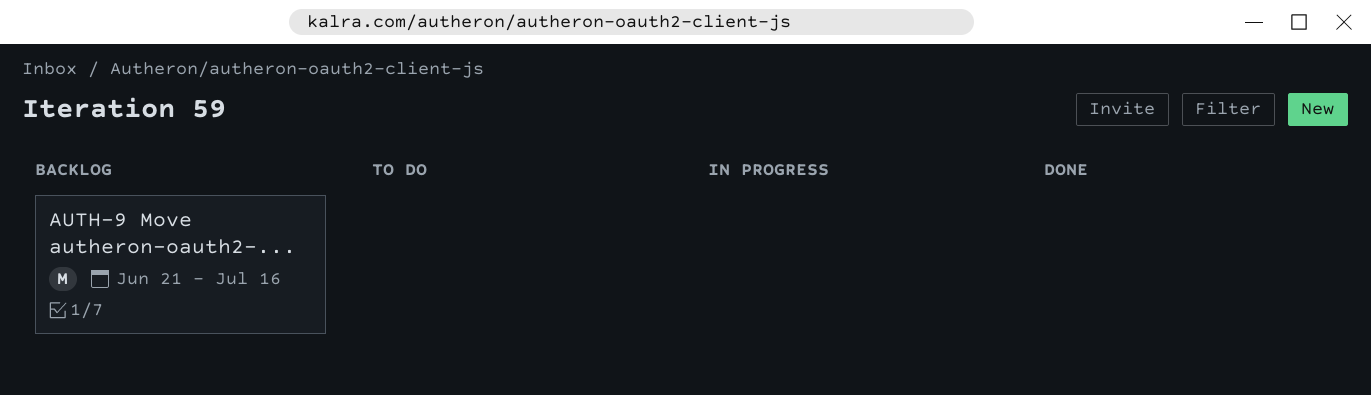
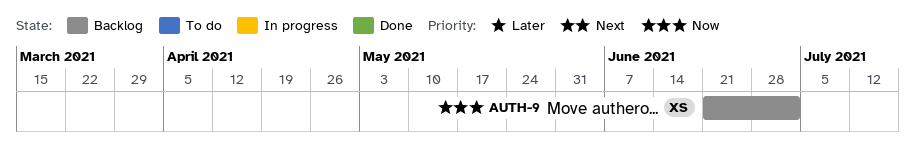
AUTH-9, estimate: M -> XS
AUTH-9, due: Jul 16 -> Jul 2

